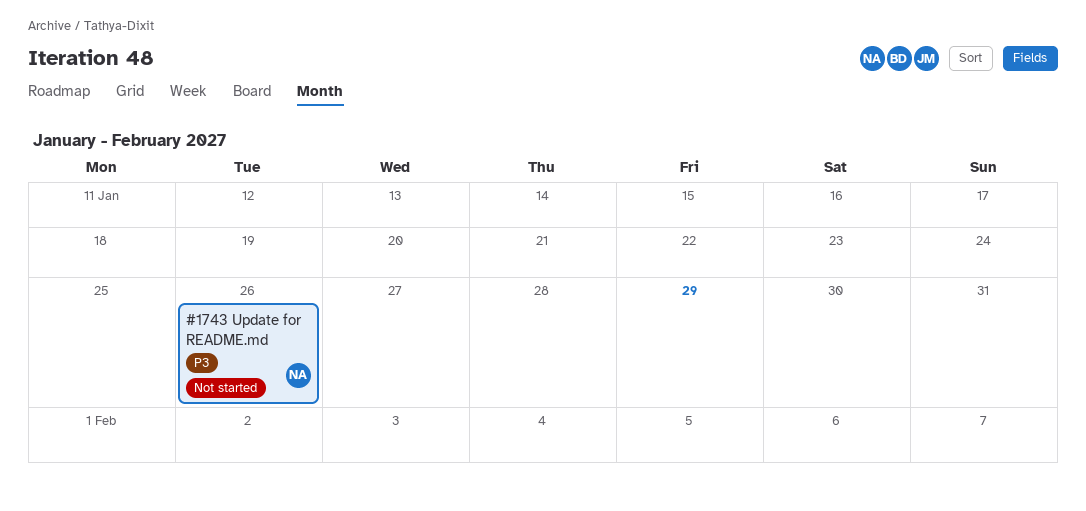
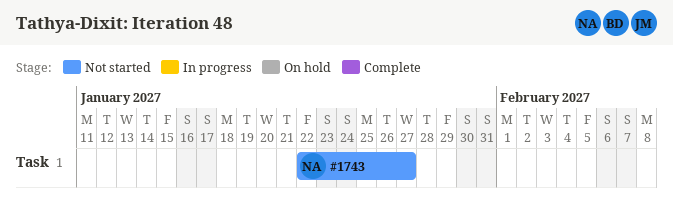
#1743, due: Jan 26 -> Jan 27

